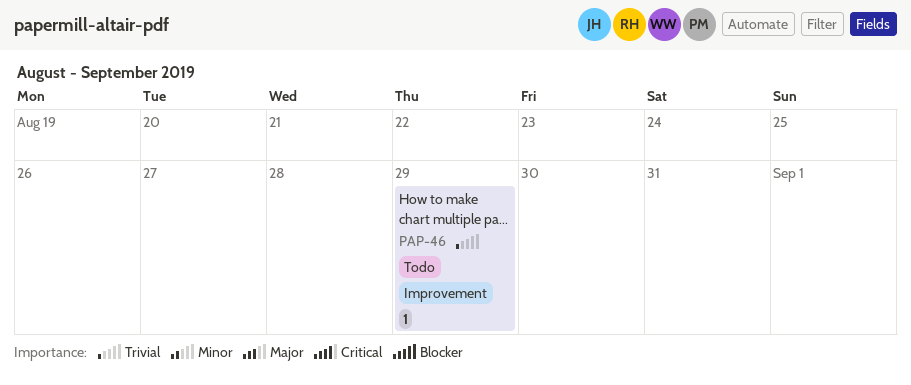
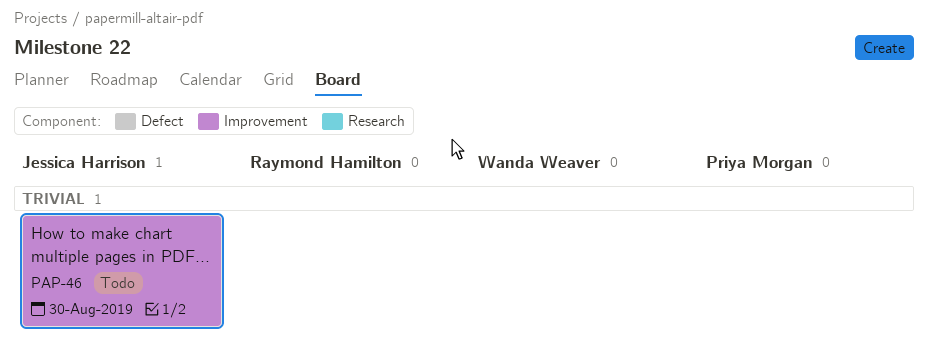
PAP-46, due: Aug 29 -> Aug 30

